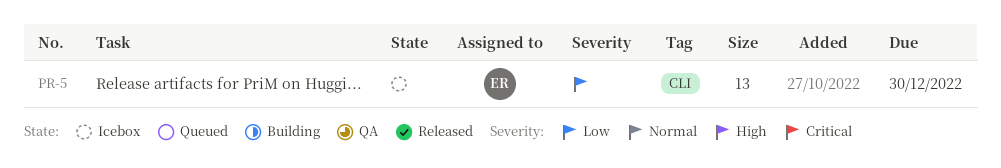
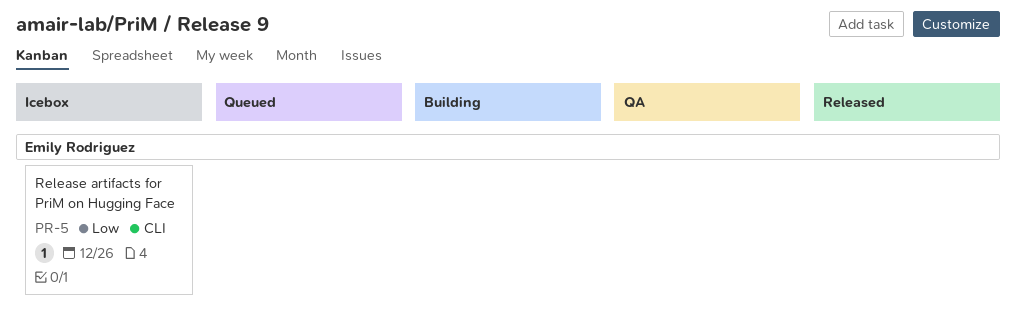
PR-5, estimate: 13 -> 1
PR-5, due: Dec 30 -> Dec 26

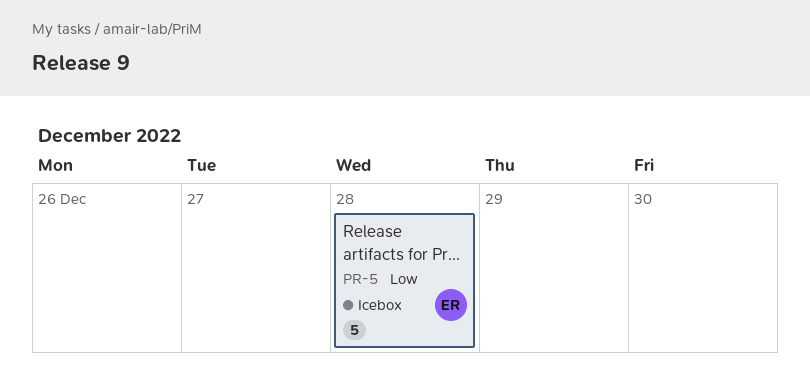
PR-5, estimate: 1 -> 5
PR-5, due: Dec 26 -> Dec 28

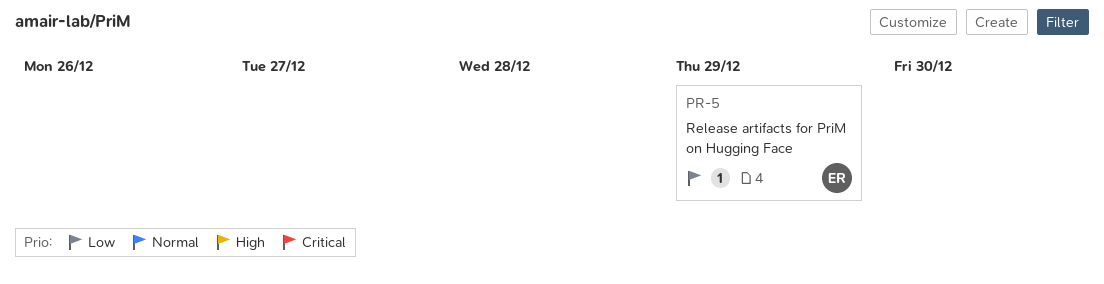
PR-5, estimate: 5 -> 1
PR-5, due: Dec 28 -> Dec 29

